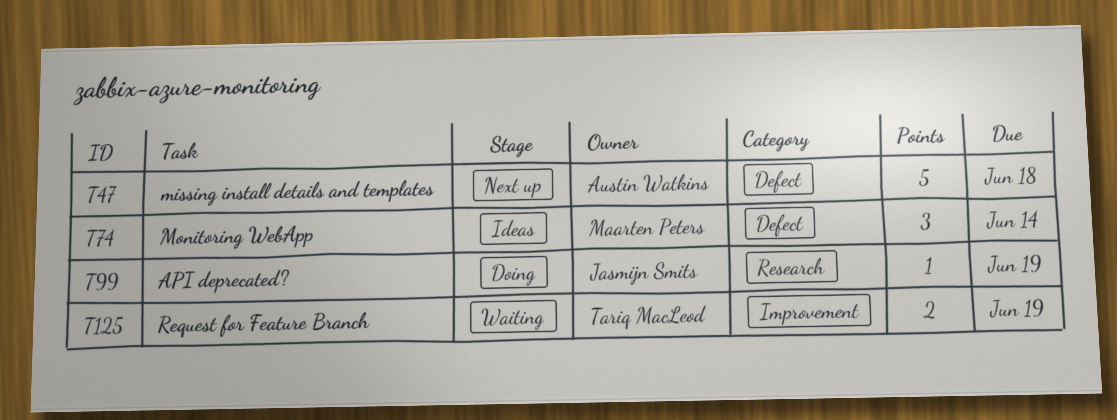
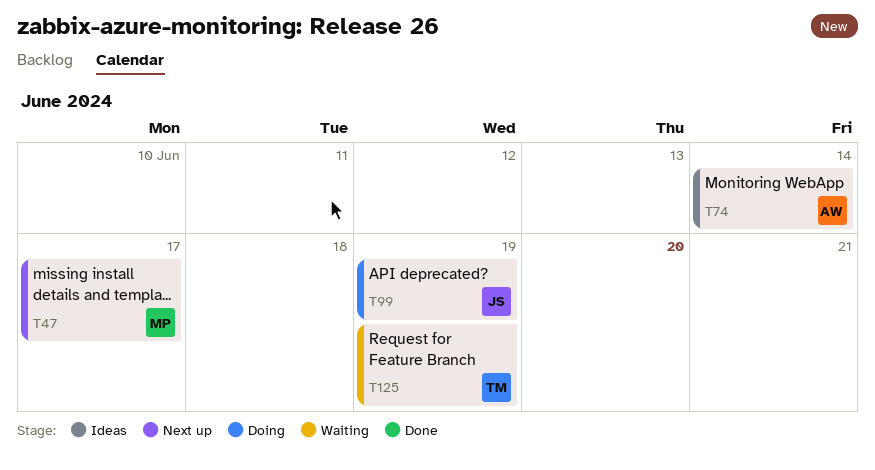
T47, owner: Austin Watkins -> Maarten Peters
T47, due: Jun 18 -> Jun 17
T74, owner: Maarten Peters -> Austin Watkins

